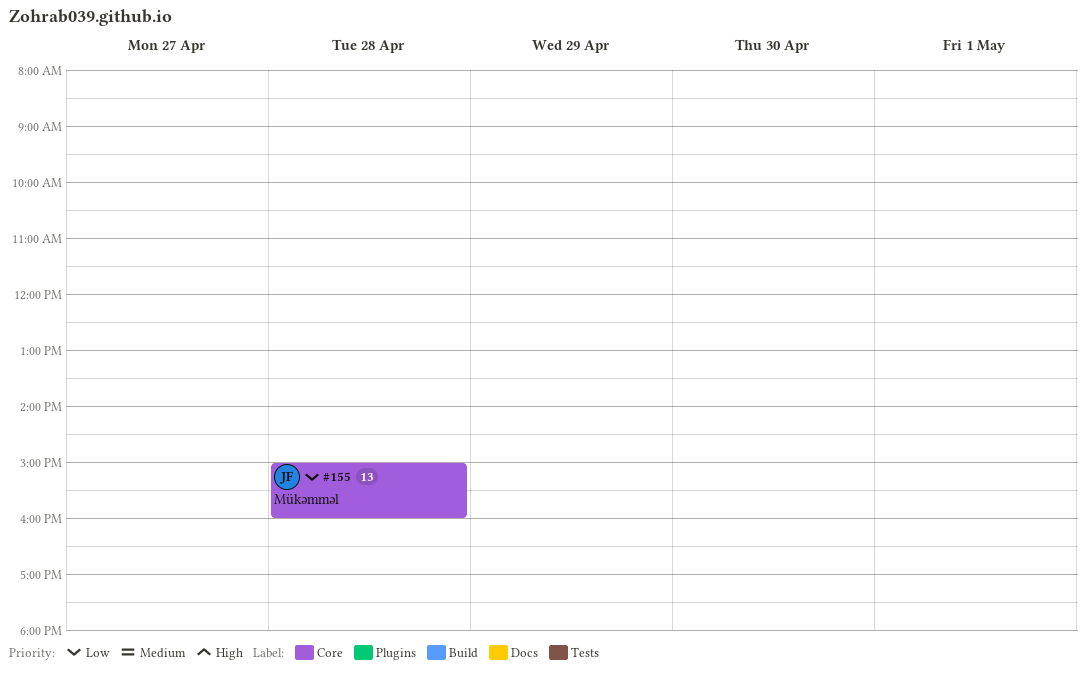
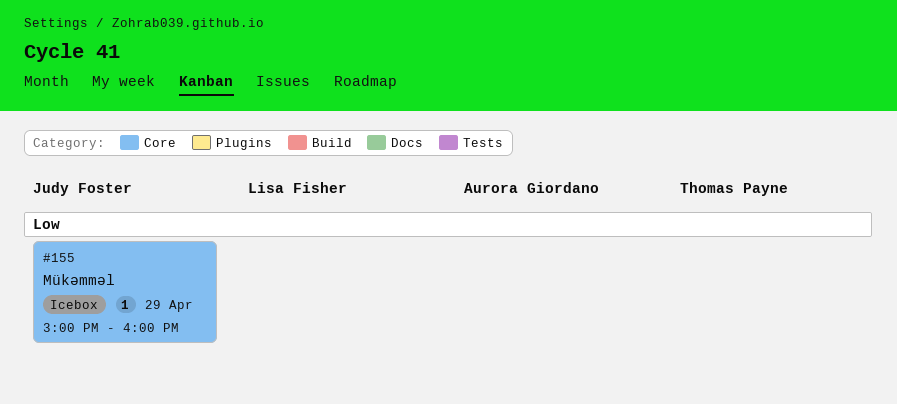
#155, estimate: 13 -> 1
#155, day: Apr 28 -> Apr 29

